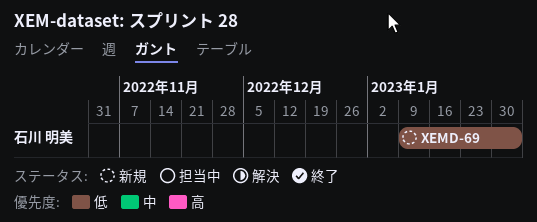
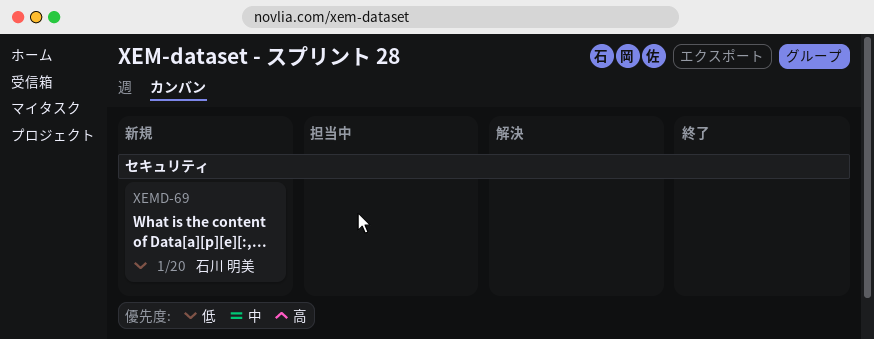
XEMD-69, due: Feb 3 -> Jan 20

